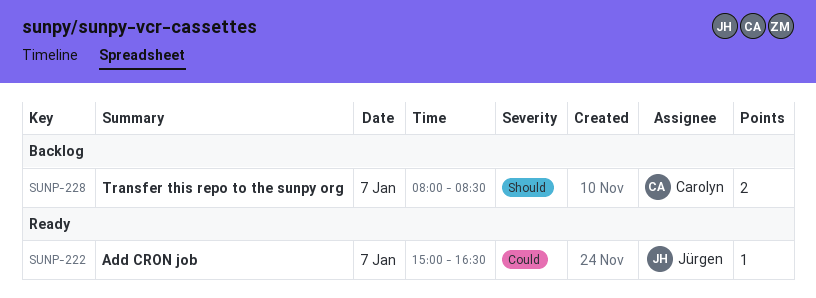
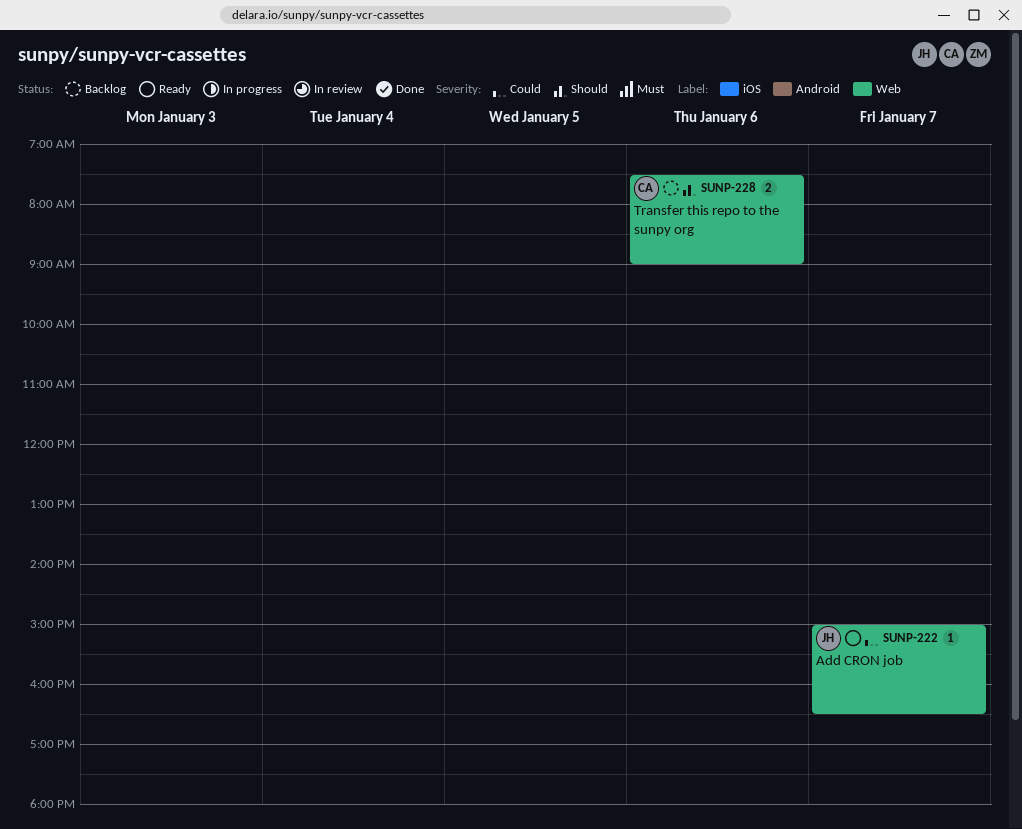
SUNP-228, day: Jan 7 -> Jan 6
SUNP-228, begins: 08:00 -> 07:30
SUNP-228, ends: 08:30 -> 09:00

